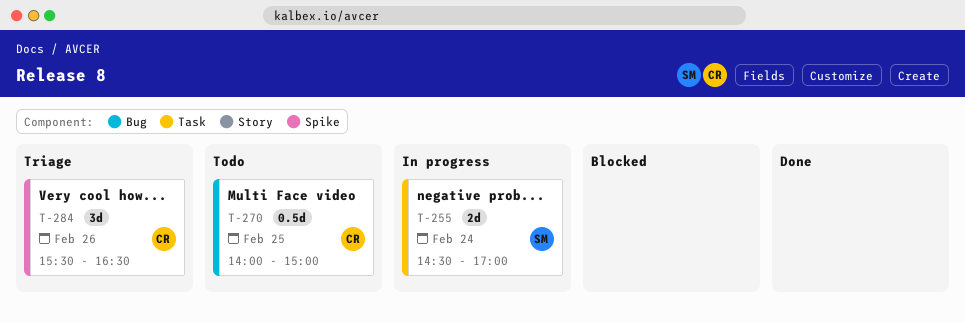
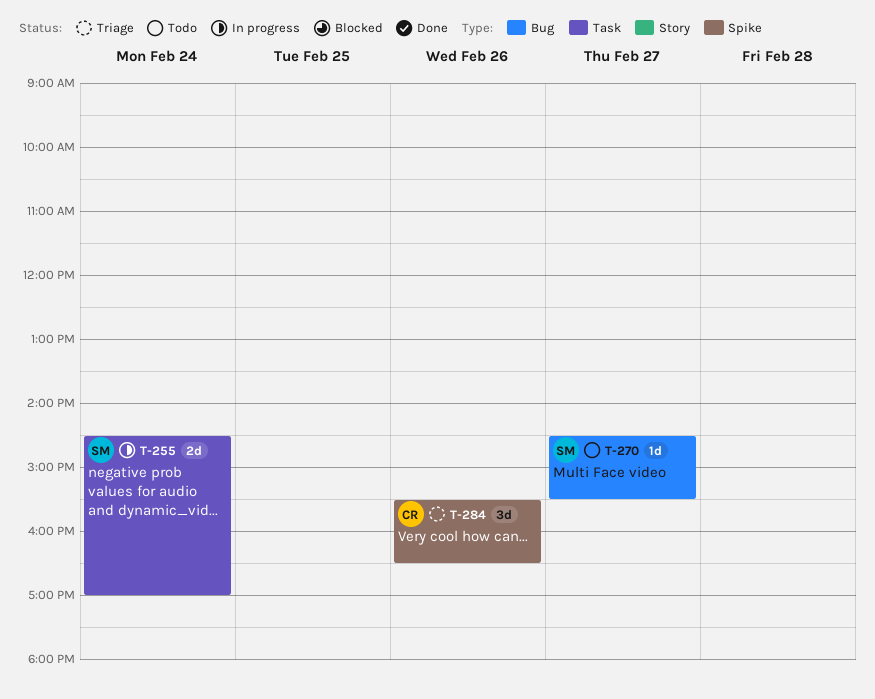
T-270, owner: CR -> SM
T-270, estimate: 0.5d -> 1d
T-270, day: Feb 25 -> Feb 27
T-270, begins: 14:00 -> 14:30
T-270, ends: 15:00 -> 15:30

